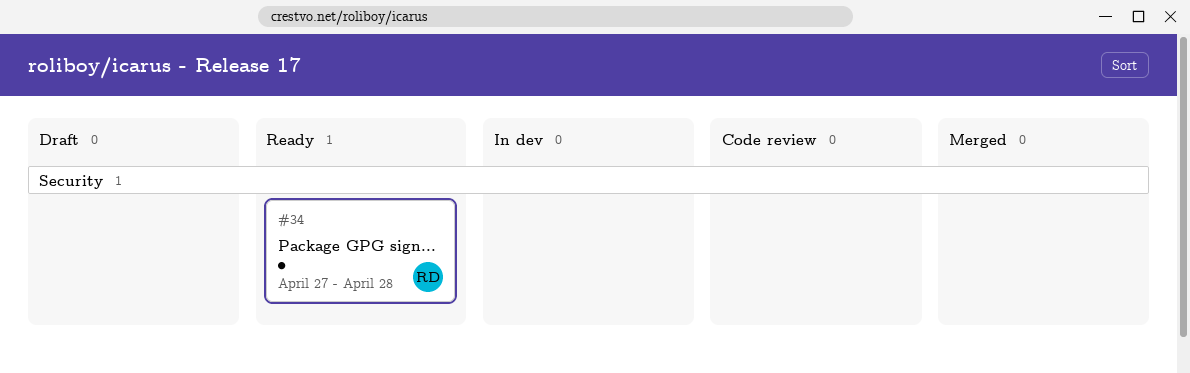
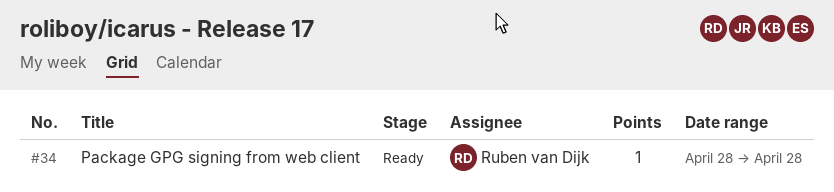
#34, start: Apr 27 -> Apr 28

